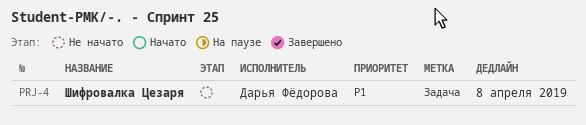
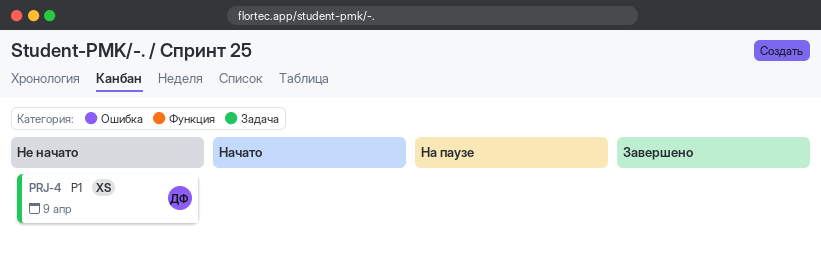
PRJ-4, due: Apr 8 -> Apr 9

